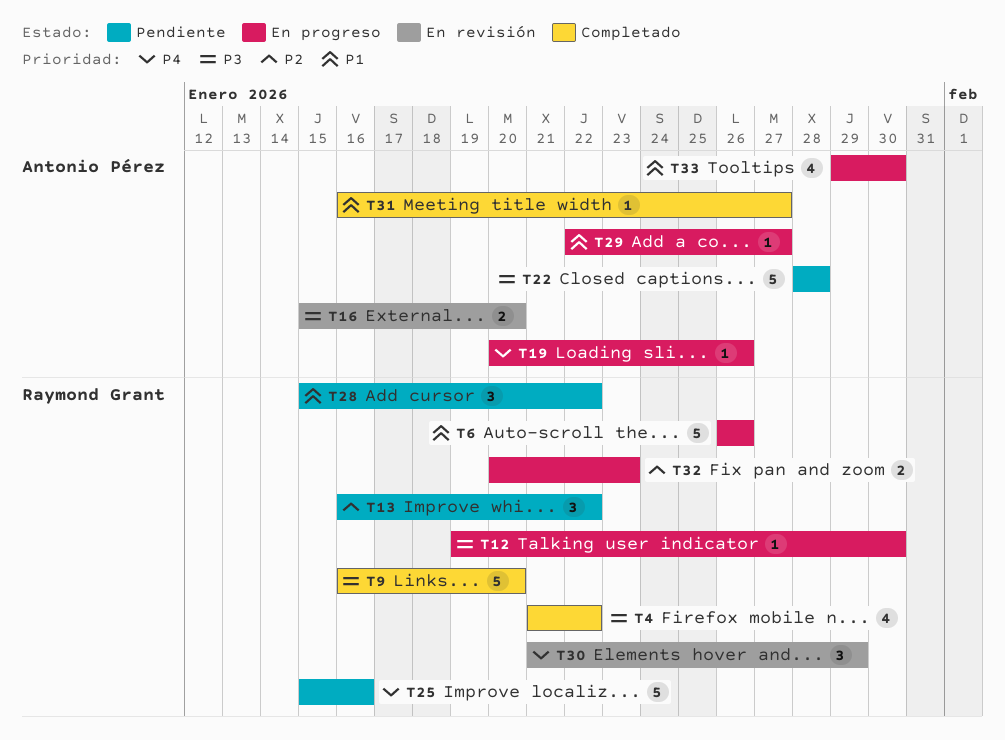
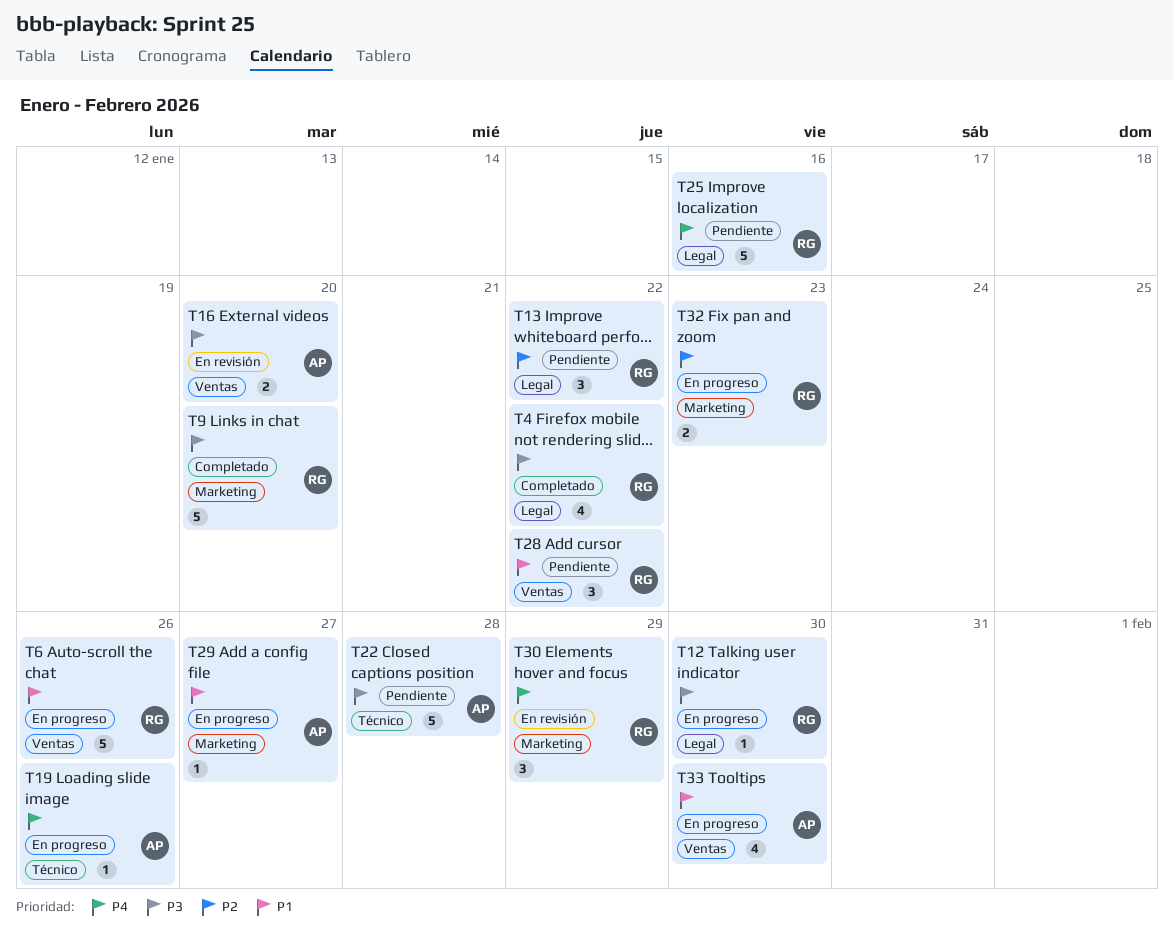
T31: present -> none

